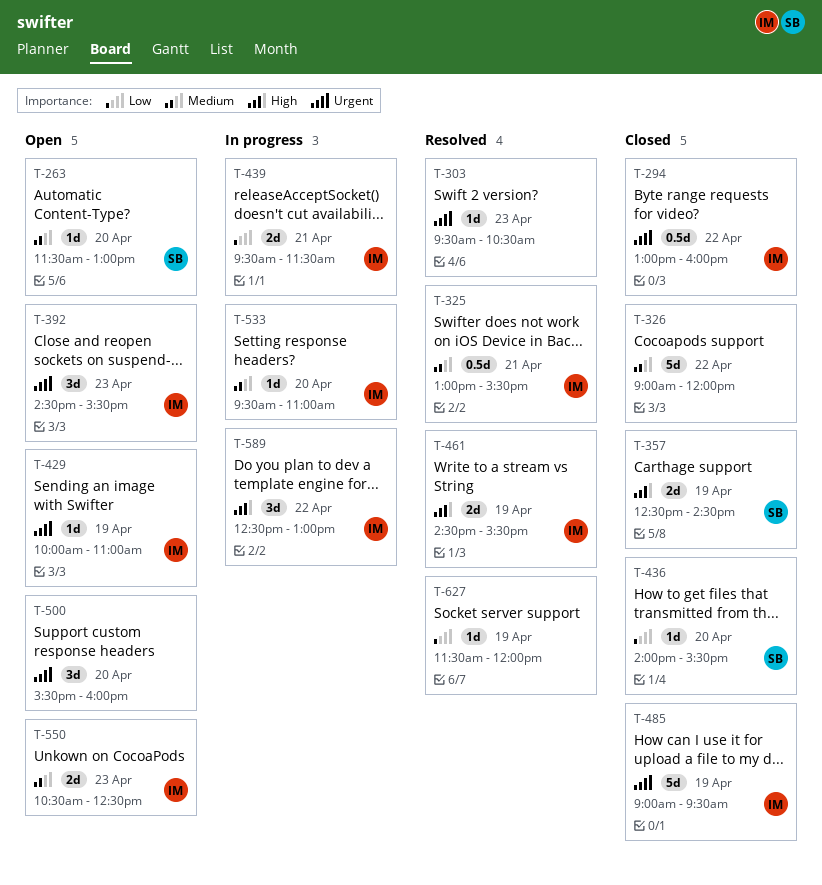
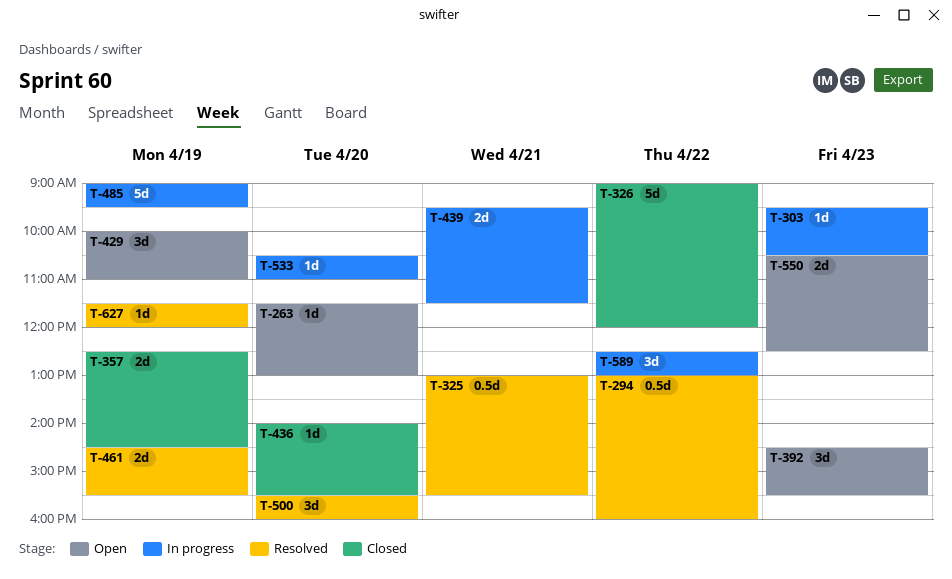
T-294, status: Closed -> Resolved
T-303, status: Resolved -> In progress
T-429, estimate: 1d -> 3d
T-485, status: Closed -> In progress
T-500, status: Open -> Resolved
T-533, begins: 09:30 -> 10:30

